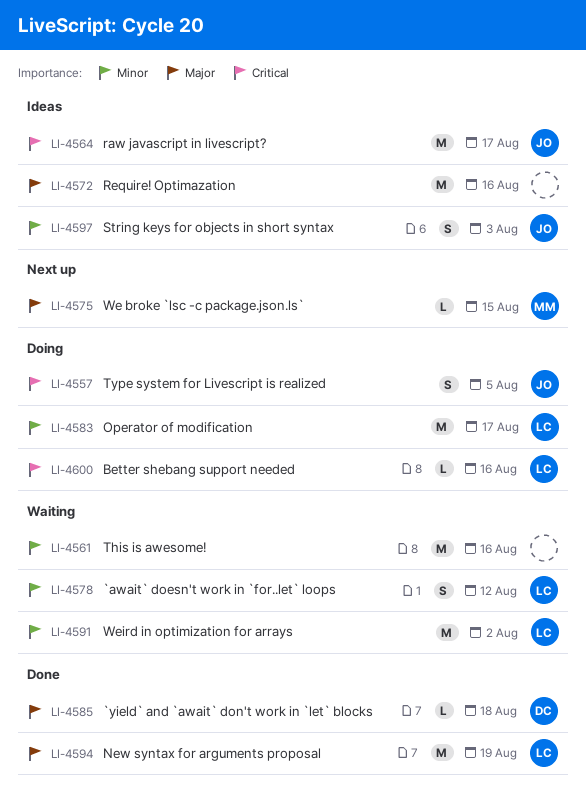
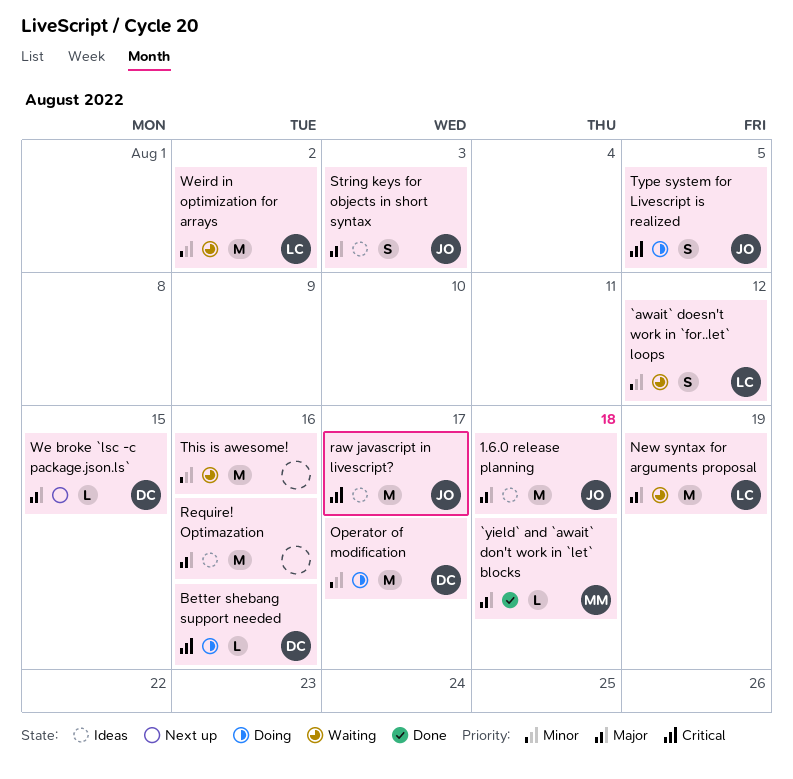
1.6.0 release planning: none -> present
`yield` and `await` don't work in `let` blocks, owner: DC -> MM
Better shebang support needed, owner: LC -> DC
New syntax for arguments proposal, status: Done -> Waiting
Operator of modification, owner: LC -> DC
String keys for objects in short syntax, priority: Minor -> Major
We broke `lsc -c package.json.ls`, owner: MM -> DC

